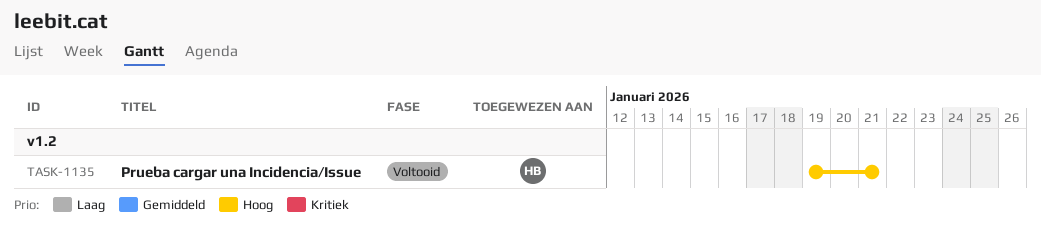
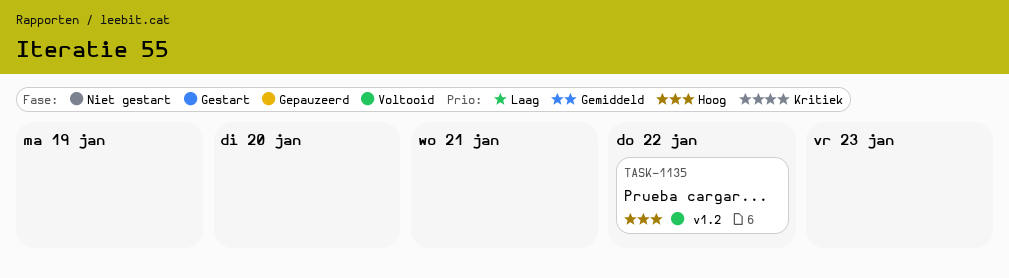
TASK-1135, due: Jan 21 -> Jan 22

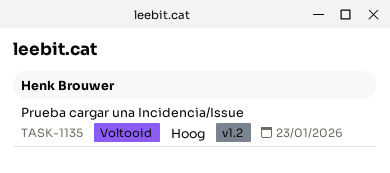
TASK-1135, due: Jan 22 -> Jan 23

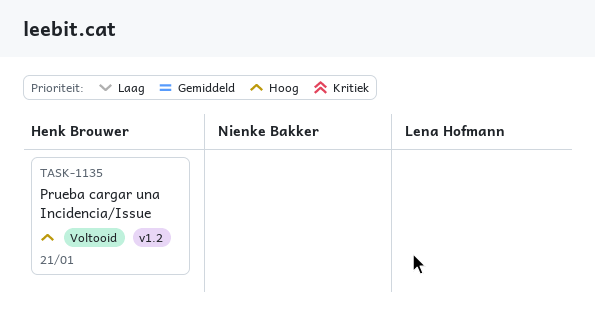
TASK-1135, due: Jan 23 -> Jan 21

